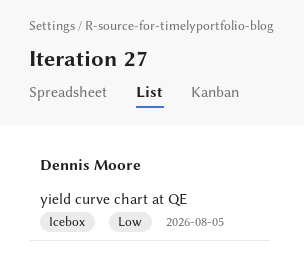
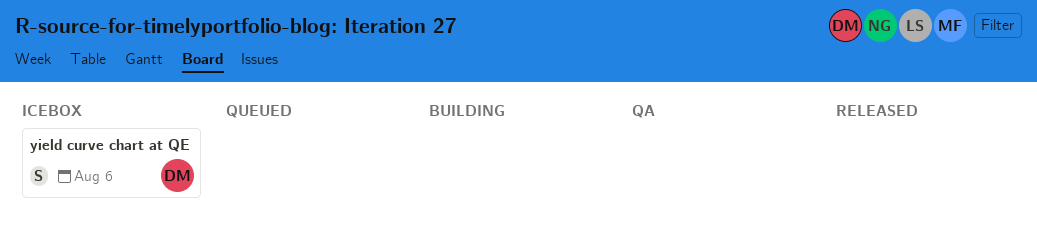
yield curve chart at QE, due: Aug 5 -> Aug 6

